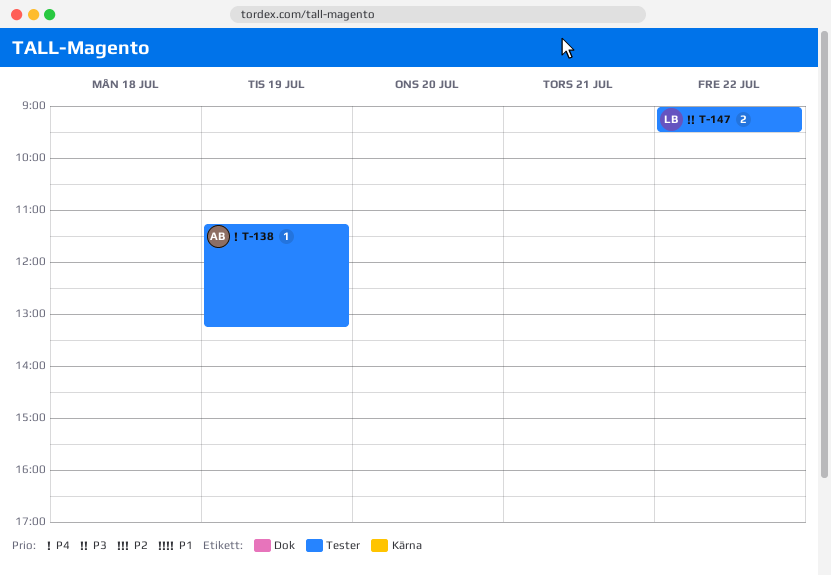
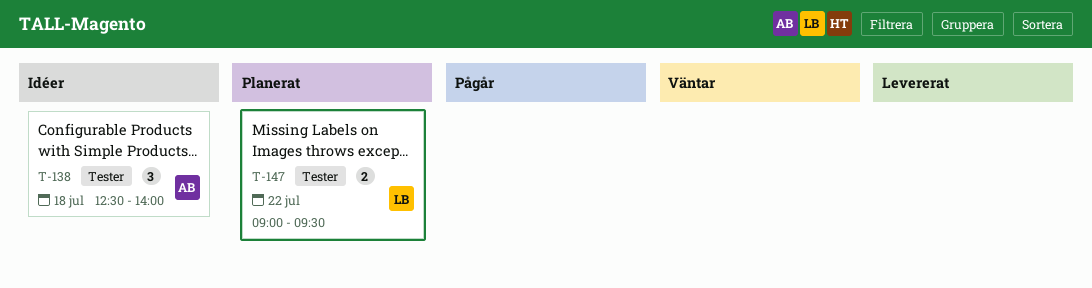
T-138, estimate: 1 -> 3
T-138, day: Jul 19 -> Jul 18
T-138, begins: 11:15 -> 12:30
T-138, ends: 13:15 -> 14:00

